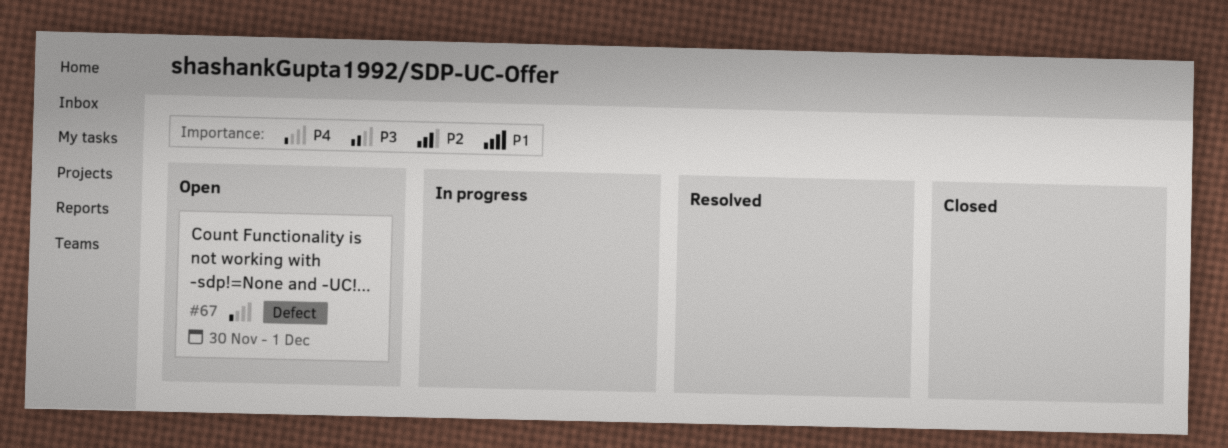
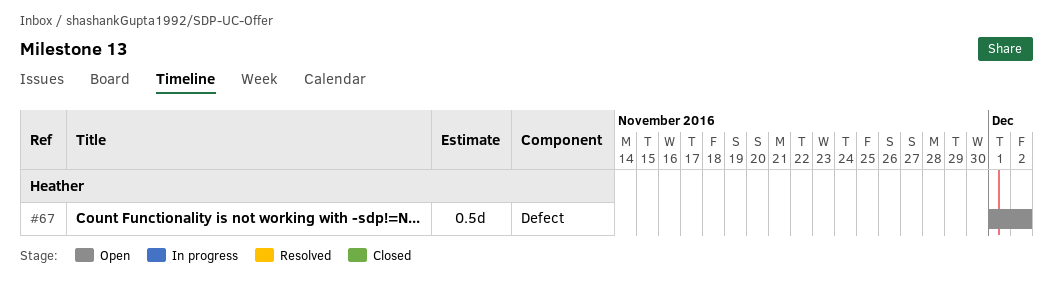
#67, start: Nov 30 -> Dec 1
#67, due: Dec 1 -> Dec 2

